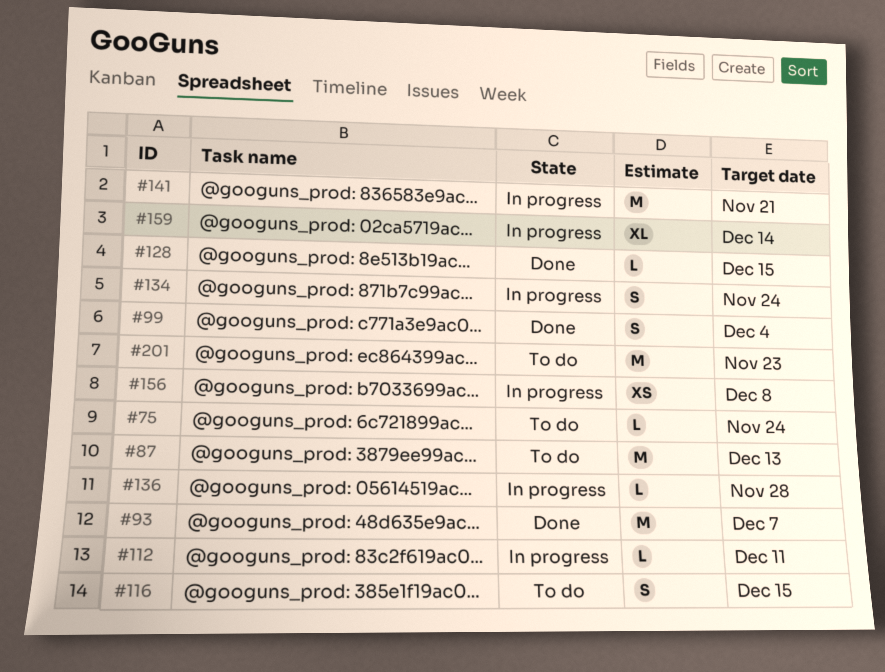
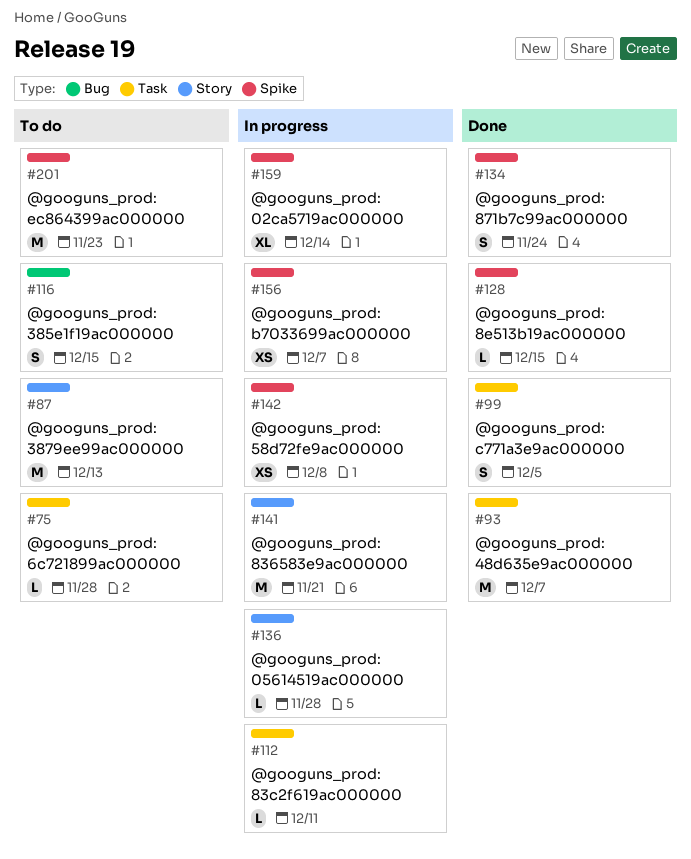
#75, due: Nov 24 -> Nov 28
#99, due: Dec 4 -> Dec 5
#134, status: In progress -> Done
#142: none -> present
#156, due: Dec 8 -> Dec 7

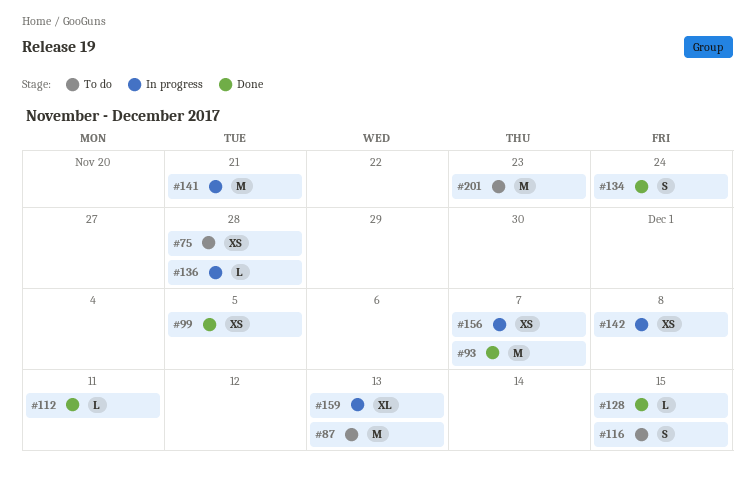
#75, estimate: L -> XS
#99, estimate: S -> XS
#112, status: In progress -> Done
#159, due: Dec 14 -> Dec 13

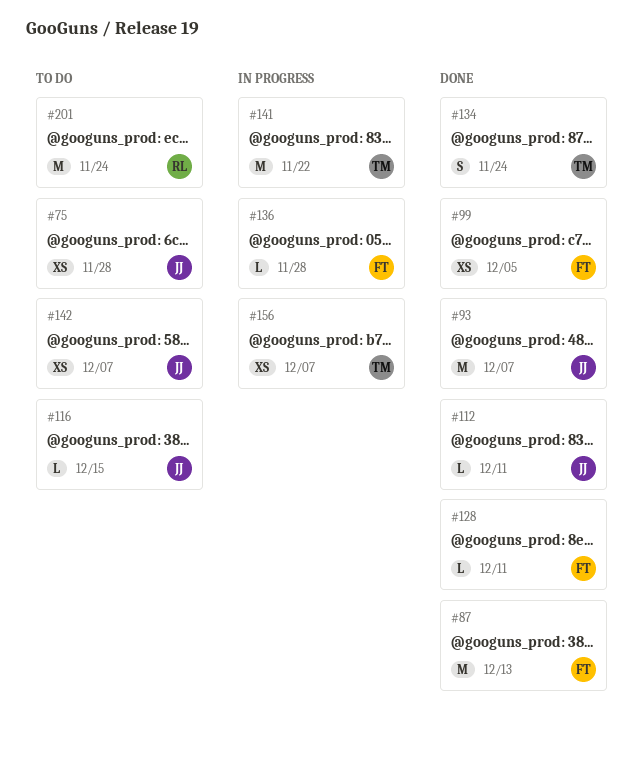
#87, status: To do -> Done
#116, estimate: S -> L
#128, due: Dec 15 -> Dec 11
#141, due: Nov 21 -> Nov 22
#142, status: In progress -> To do
#142, due: Dec 8 -> Dec 7
#159: present -> none
#201, due: Nov 23 -> Nov 24

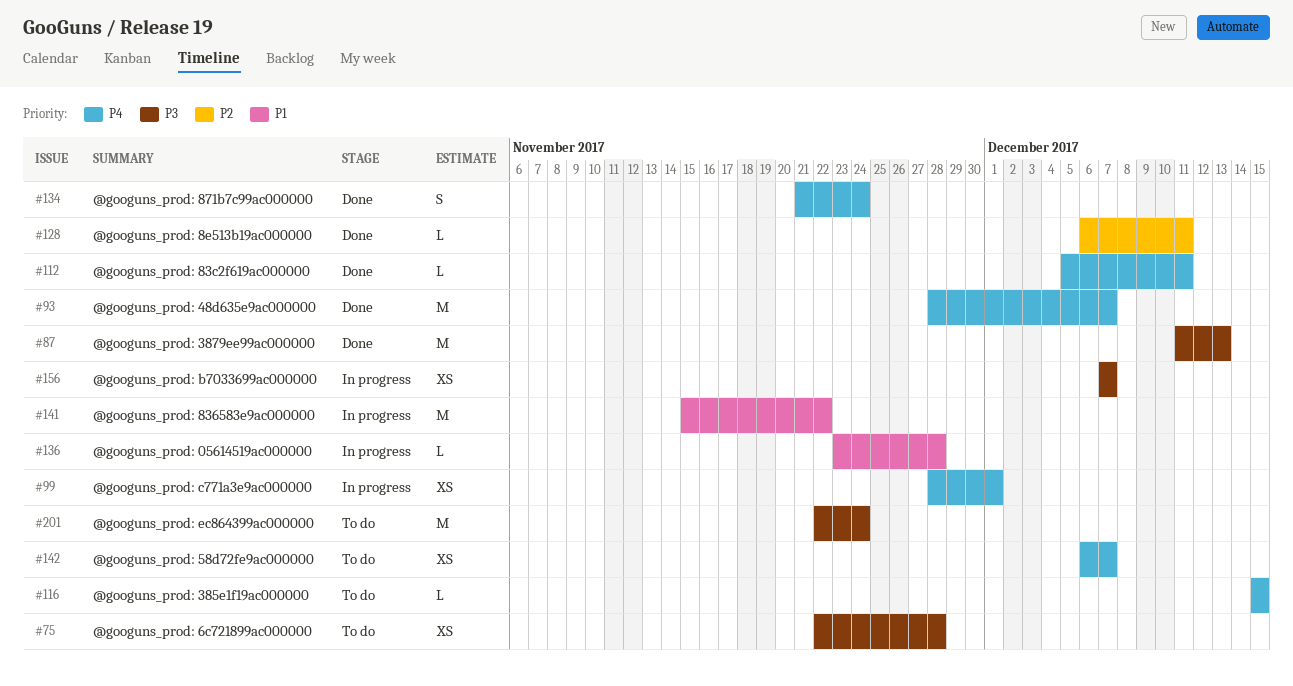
#99, status: Done -> In progress
#99, due: Dec 5 -> Dec 1

